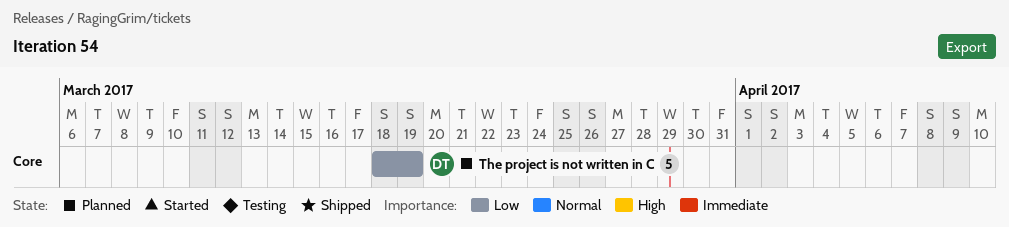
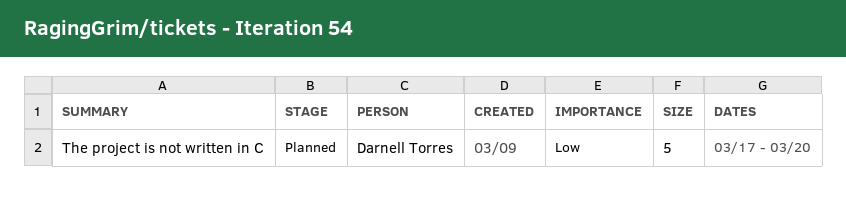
The project is not written in C, start: Mar 18 -> Mar 17
The project is not written in C, due: Mar 19 -> Mar 20

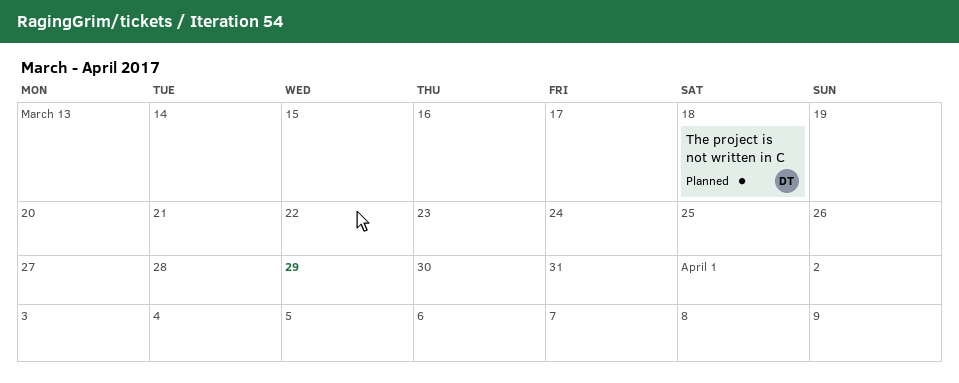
The project is not written in C, estimate: 5 -> 1
The project is not written in C, due: Mar 20 -> Mar 18

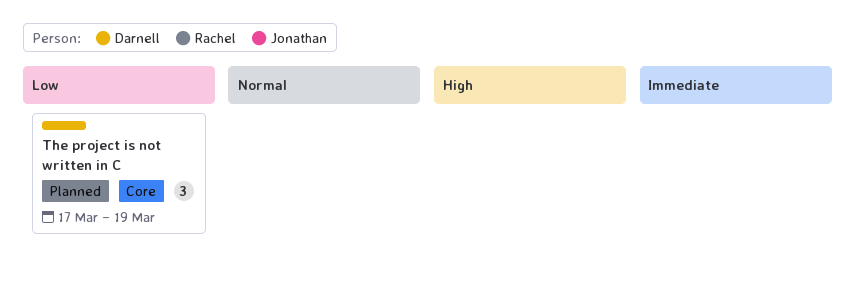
The project is not written in C, estimate: 1 -> 3
The project is not written in C, due: Mar 18 -> Mar 19

